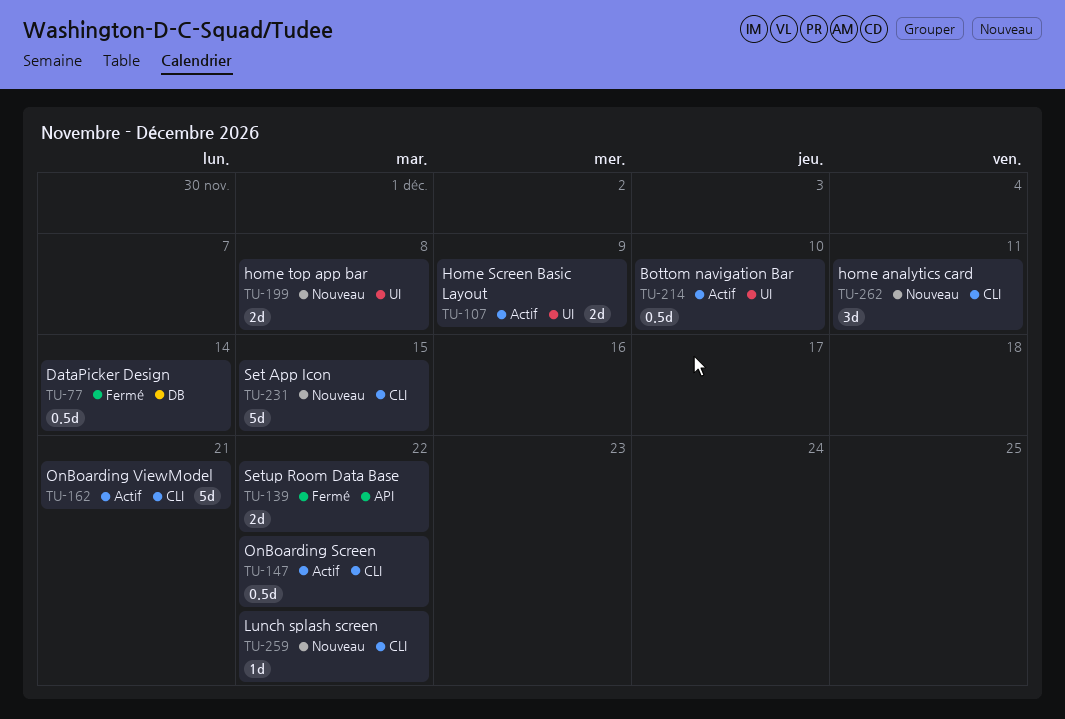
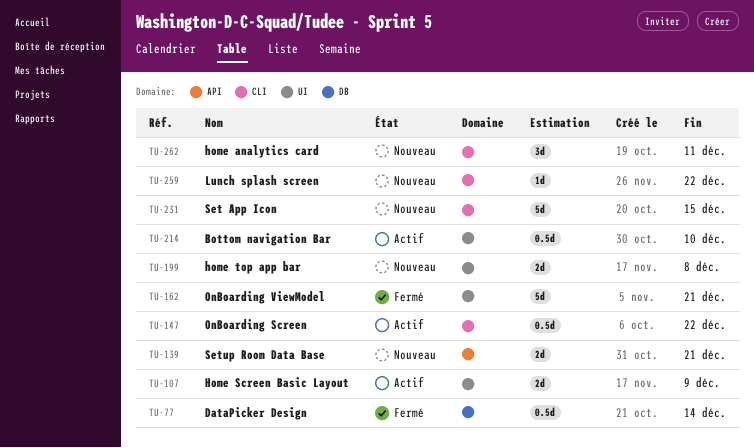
TU-139, status: Fermé -> Nouveau
TU-139, due: Dec 22 -> Dec 21
TU-162, status: Actif -> Fermé
TU-162, label: CLI -> UI

